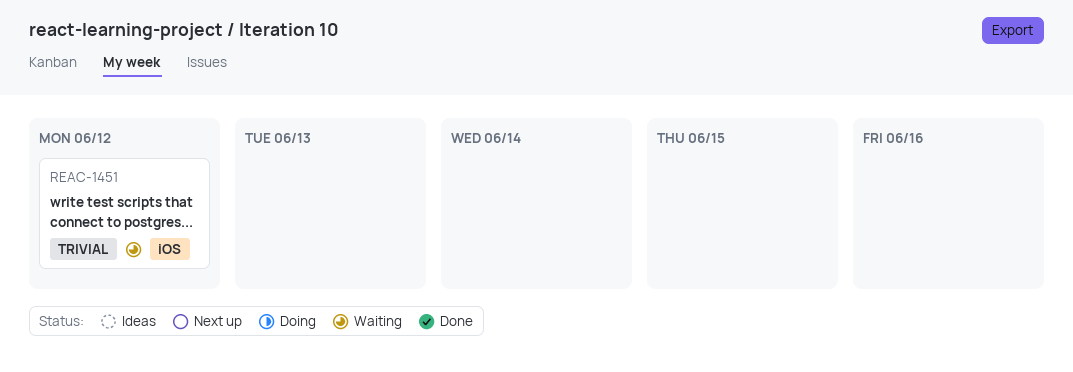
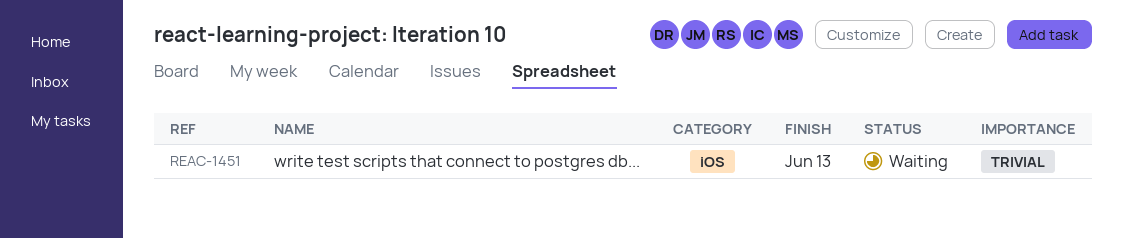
REAC-1451, due: Jun 12 -> Jun 13

